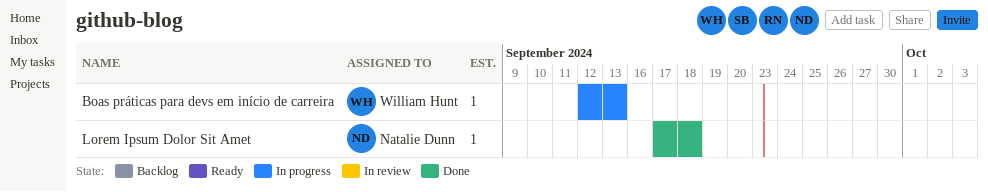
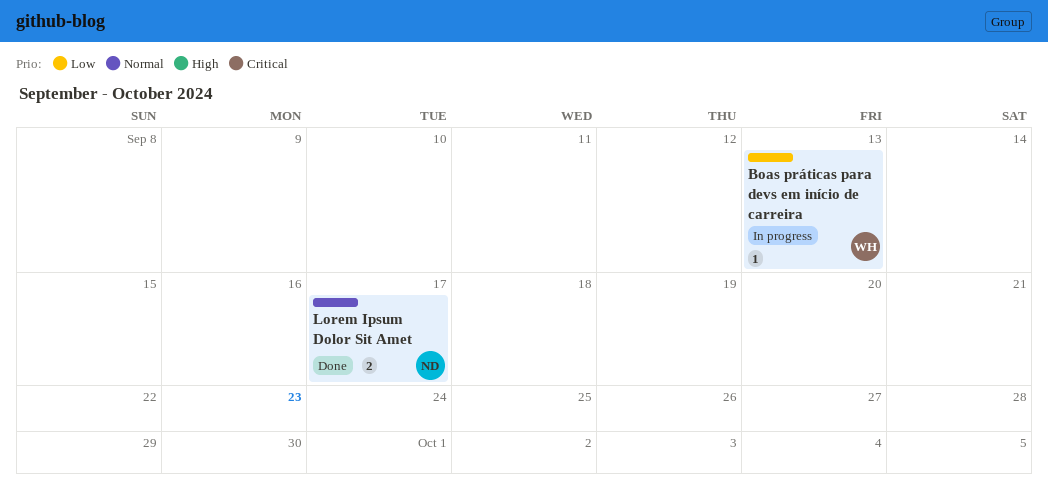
Lorem Ipsum Dolor Sit Amet, estimate: 1 -> 2
Lorem Ipsum Dolor Sit Amet, due: Sep 18 -> Sep 17

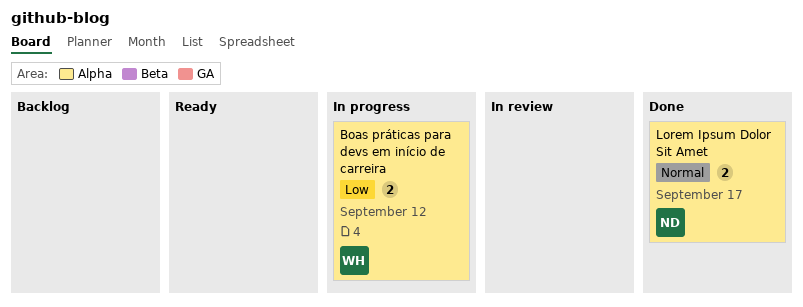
Boas práticas para devs em início de carreira, estimate: 1 -> 2
Boas práticas para devs em início de carreira, due: Sep 13 -> Sep 12

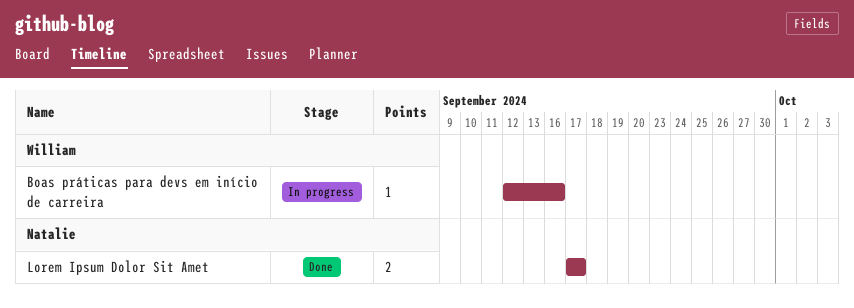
Boas práticas para devs em início de carreira, estimate: 2 -> 1
Boas práticas para devs em início de carreira, due: Sep 12 -> Sep 16

